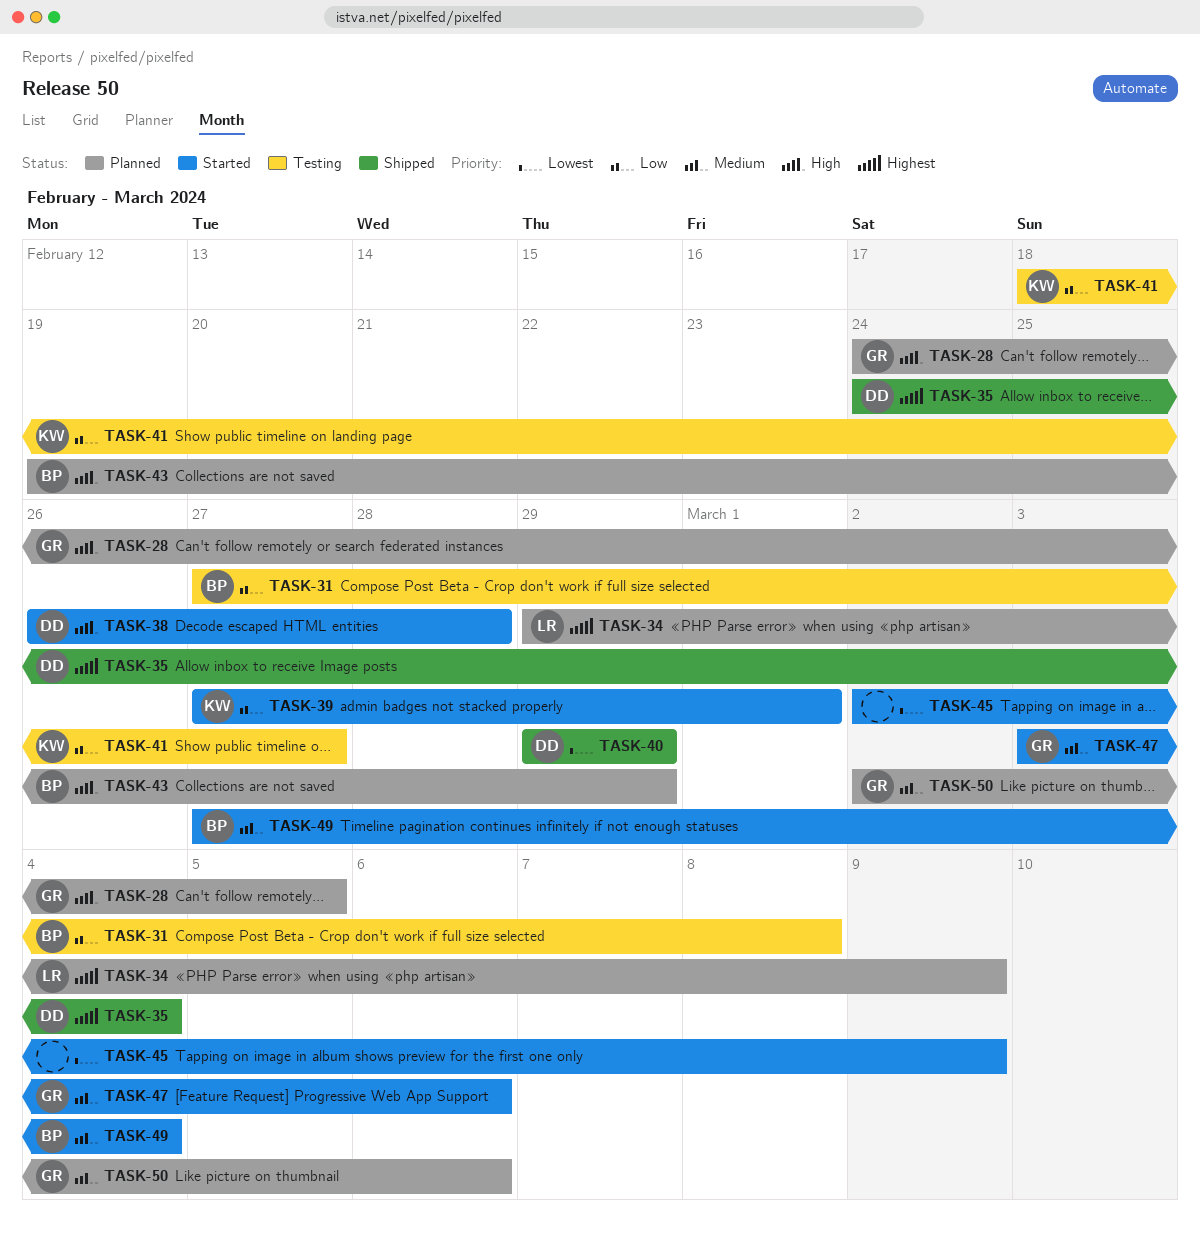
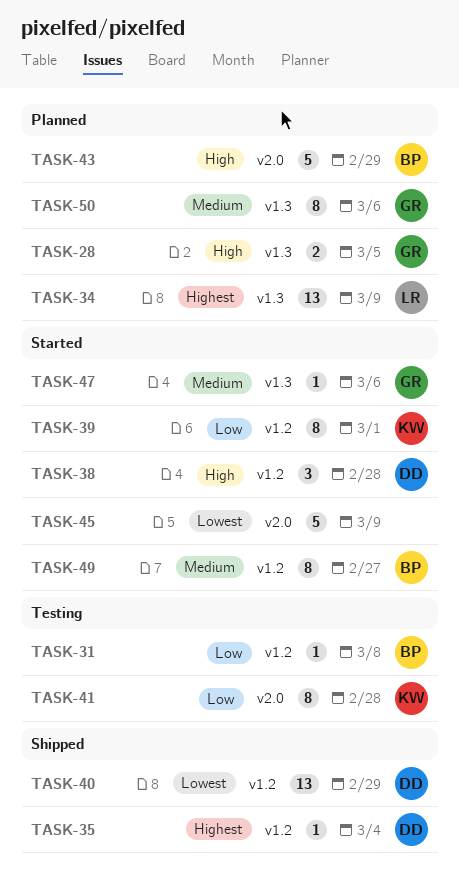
TASK-41, due: Feb 27 -> Feb 28
TASK-49, due: Mar 4 -> Feb 27

